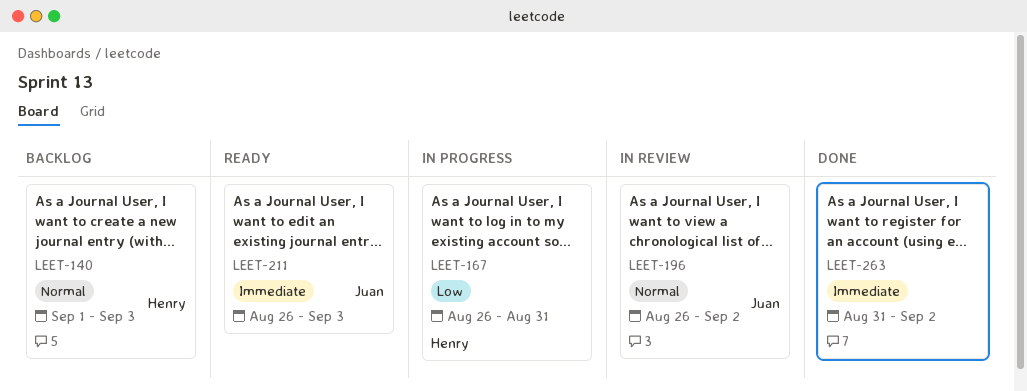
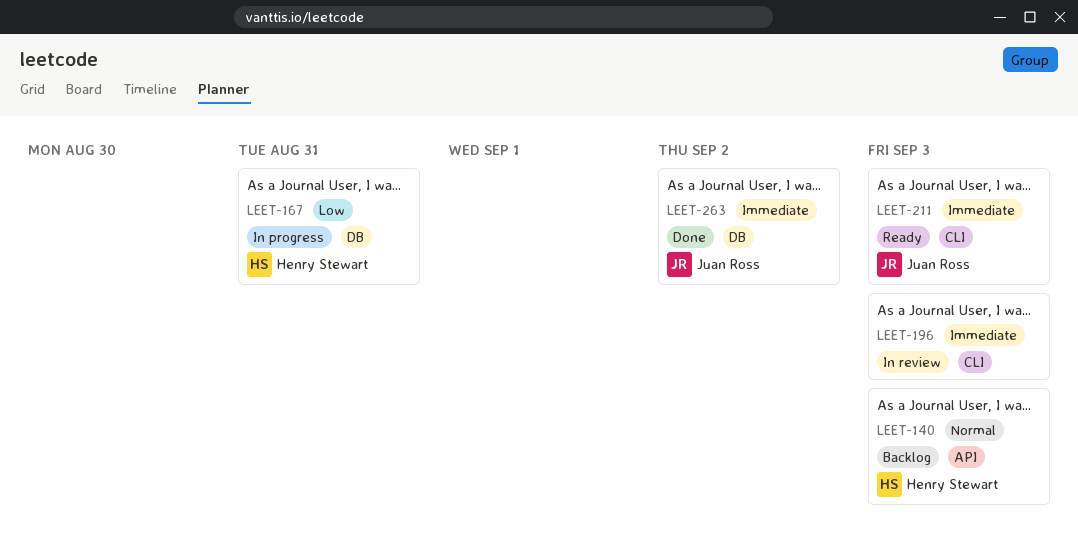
LEET-196, owner: Juan Ross -> none
LEET-196, priority: Normal -> Immediate
LEET-196, due: Sep 2 -> Sep 3
LEET-263, owner: none -> Juan Ross

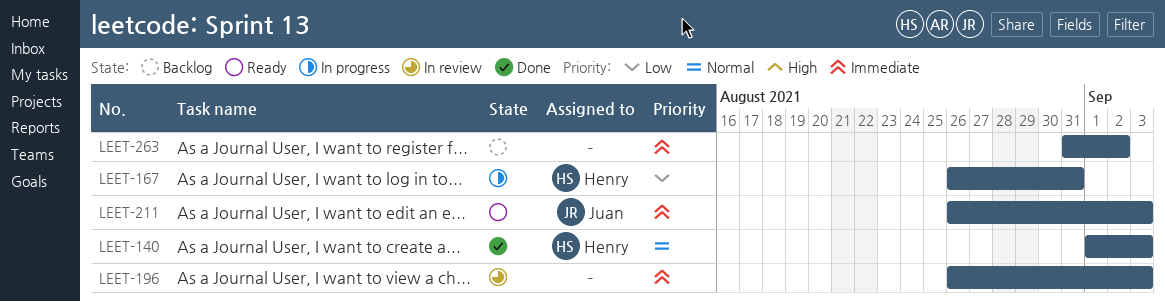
LEET-140, status: Backlog -> Done
LEET-263, status: Done -> Backlog
LEET-263, owner: Juan Ross -> none

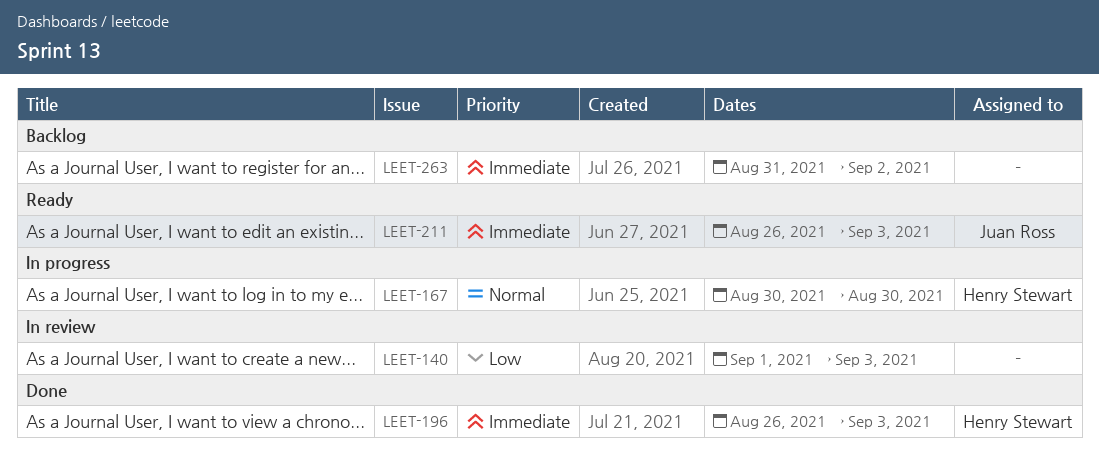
LEET-140, status: Done -> In review
LEET-140, owner: Henry Stewart -> none
LEET-140, priority: Normal -> Low
LEET-167, priority: Low -> Normal
LEET-167, start: Aug 26 -> Aug 30
LEET-167, due: Aug 31 -> Aug 30
LEET-196, status: In review -> Done
LEET-196, owner: none -> Henry Stewart

